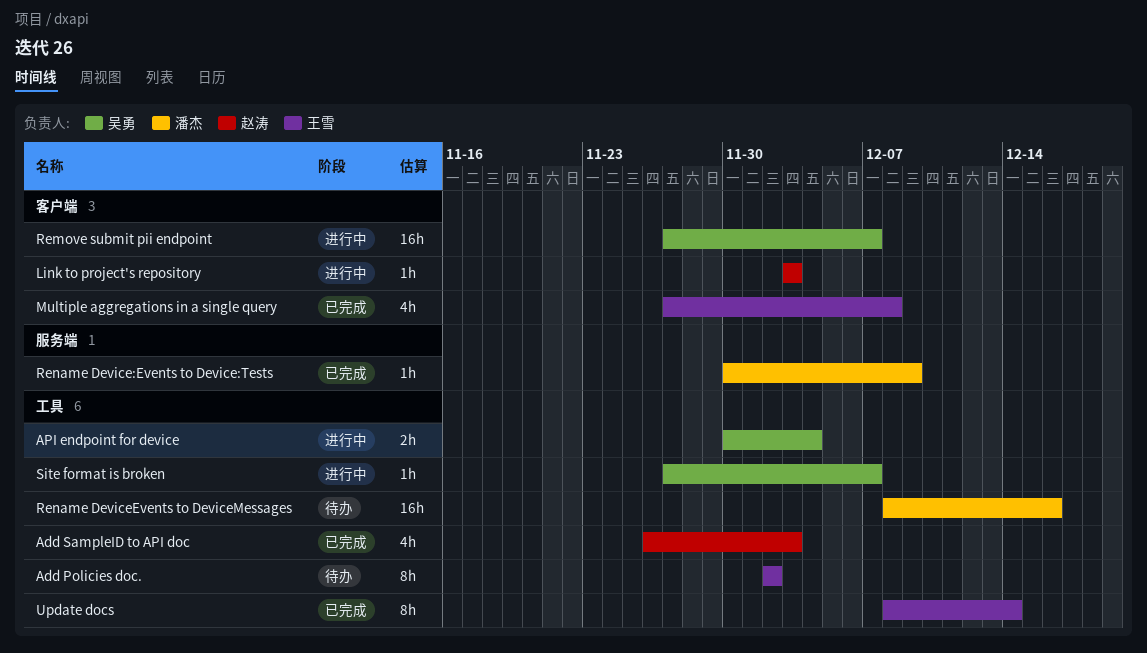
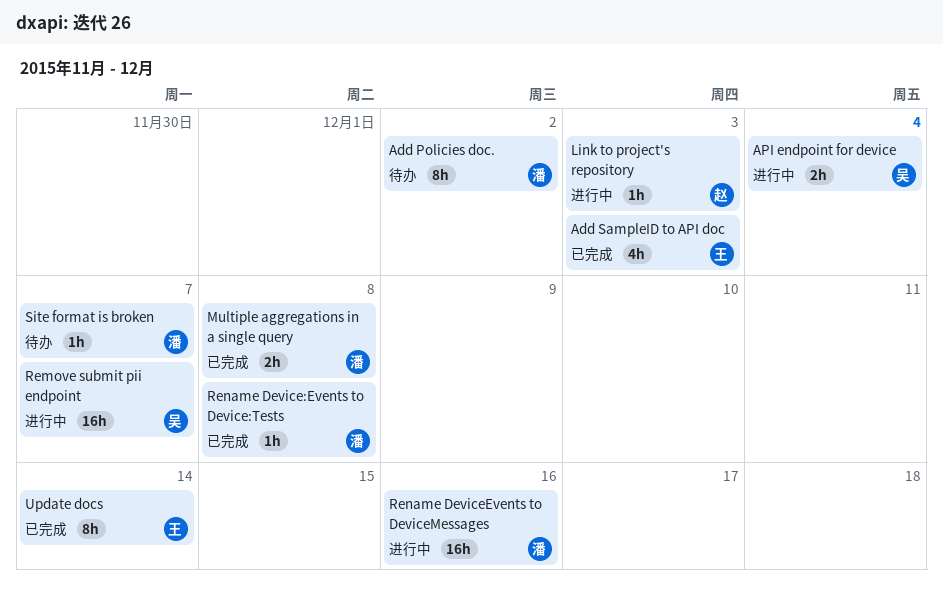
Add Policies doc., owner: 王雪 -> 潘杰
Add SampleID to API doc, owner: 赵涛 -> 王雪
Multiple aggregations in a single query, owner: 王雪 -> 潘杰
Multiple aggregations in a single query, estimate: 4h -> 2h
Rename Device:Events to Device:Tests, due: Dec 9 -> Dec 8
Rename DeviceEvents to DeviceMessages, status: 待办 -> 进行中
Site format is broken, status: 进行中 -> 待办
Site format is broken, owner: 吴勇 -> 潘杰

